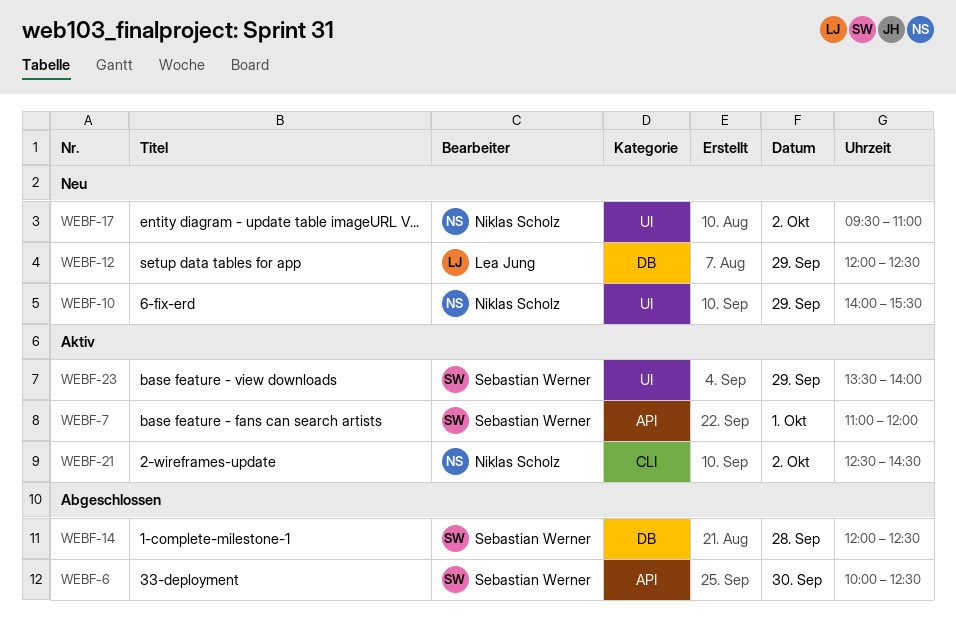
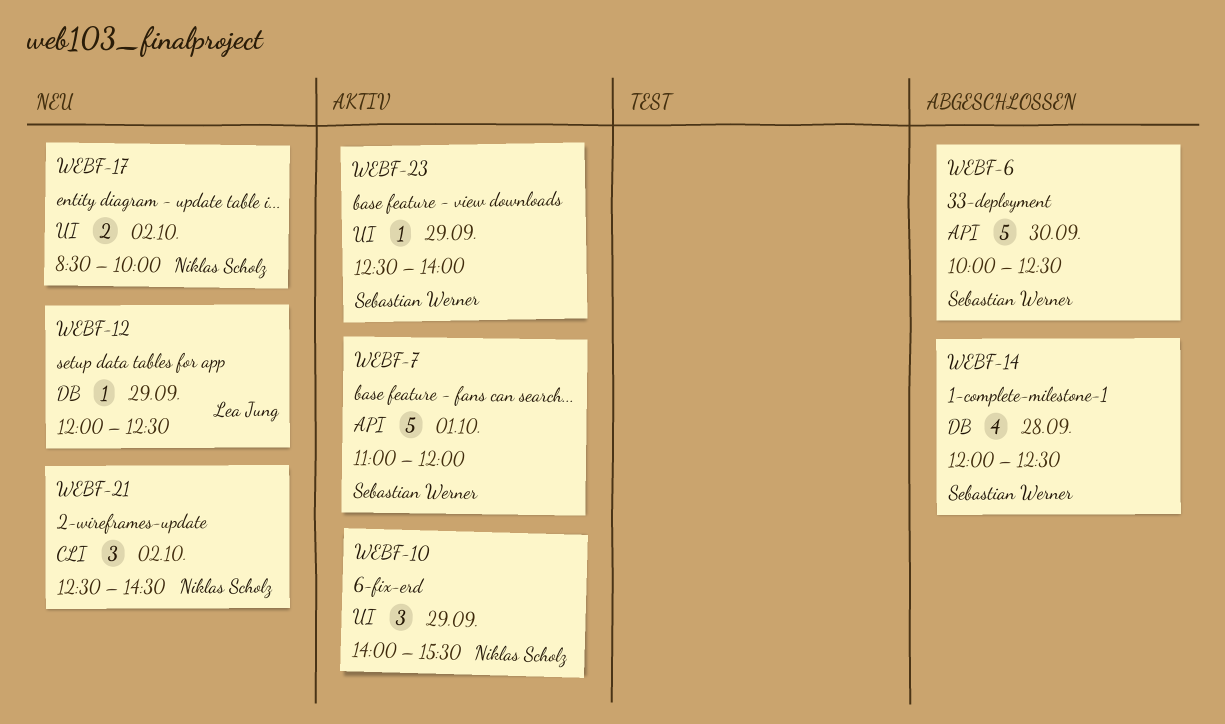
WEBF-10, status: Neu -> Aktiv
WEBF-17, begins: 09:30 -> 08:30
WEBF-17, ends: 11:00 -> 10:00
WEBF-21, status: Aktiv -> Neu
WEBF-23, begins: 13:30 -> 12:30

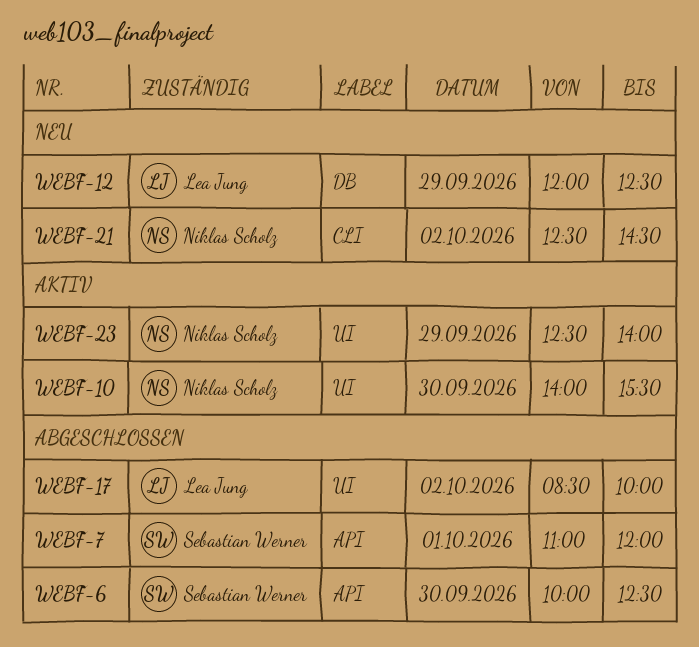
WEBF-7, status: Aktiv -> Abgeschlossen
WEBF-10, day: Sep 29 -> Sep 30
WEBF-14: present -> none
WEBF-17, status: Neu -> Abgeschlossen
WEBF-17, owner: Niklas Scholz -> Lea Jung
WEBF-23, owner: Sebastian Werner -> Niklas Scholz

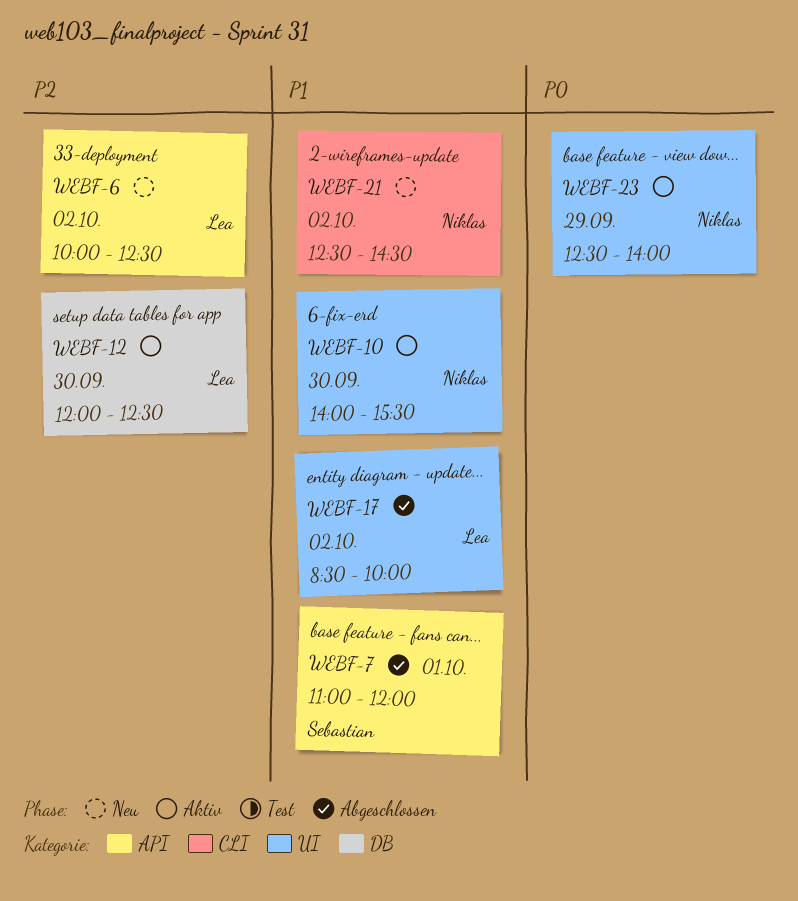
WEBF-6, status: Abgeschlossen -> Neu
WEBF-6, owner: Sebastian Werner -> Lea Jung
WEBF-6, day: Sep 30 -> Oct 2
WEBF-12, status: Neu -> Aktiv
WEBF-12, day: Sep 29 -> Sep 30

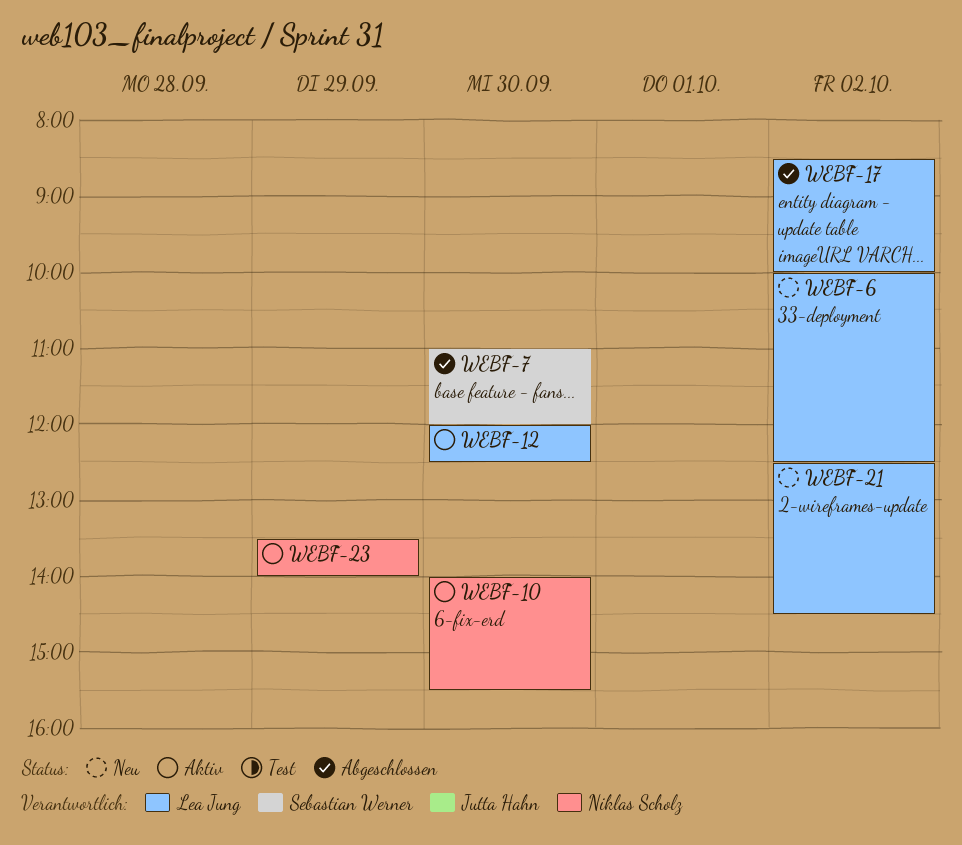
WEBF-7, day: Oct 1 -> Sep 30
WEBF-21, owner: Niklas Scholz -> Lea Jung
WEBF-23, begins: 12:30 -> 13:30

